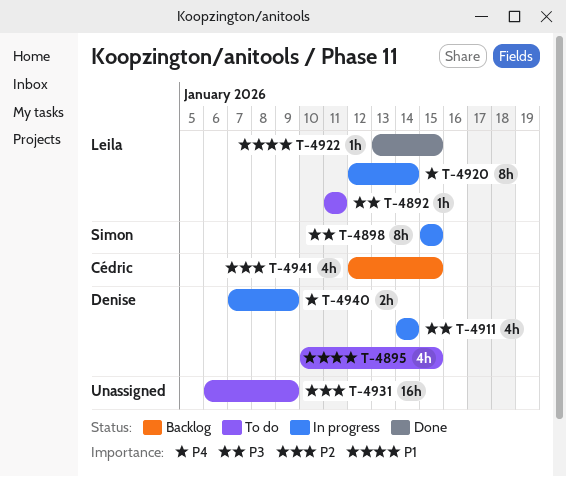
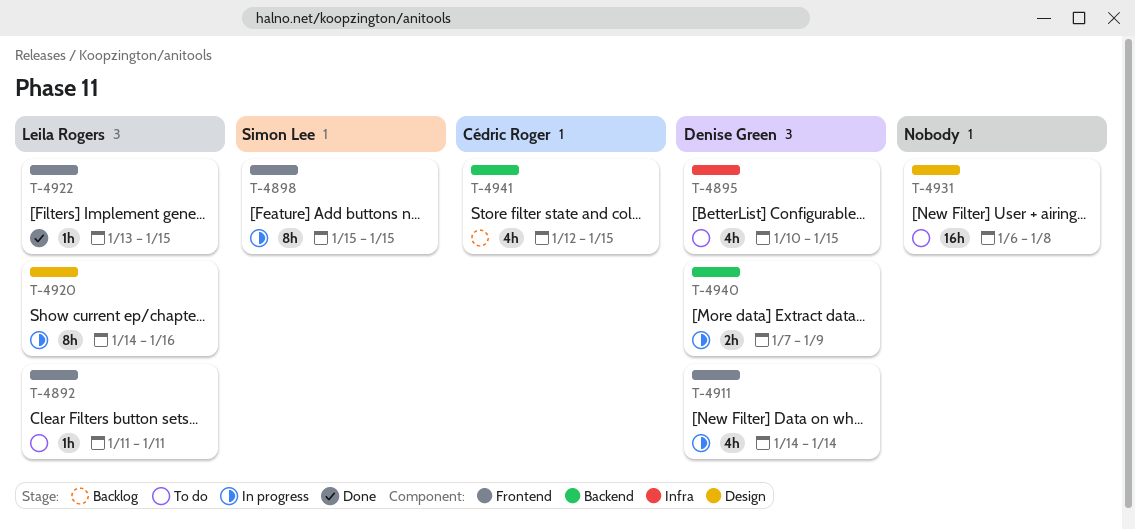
T-4920, start: Jan 12 -> Jan 14
T-4920, due: Jan 14 -> Jan 16
T-4931, due: Jan 9 -> Jan 8

